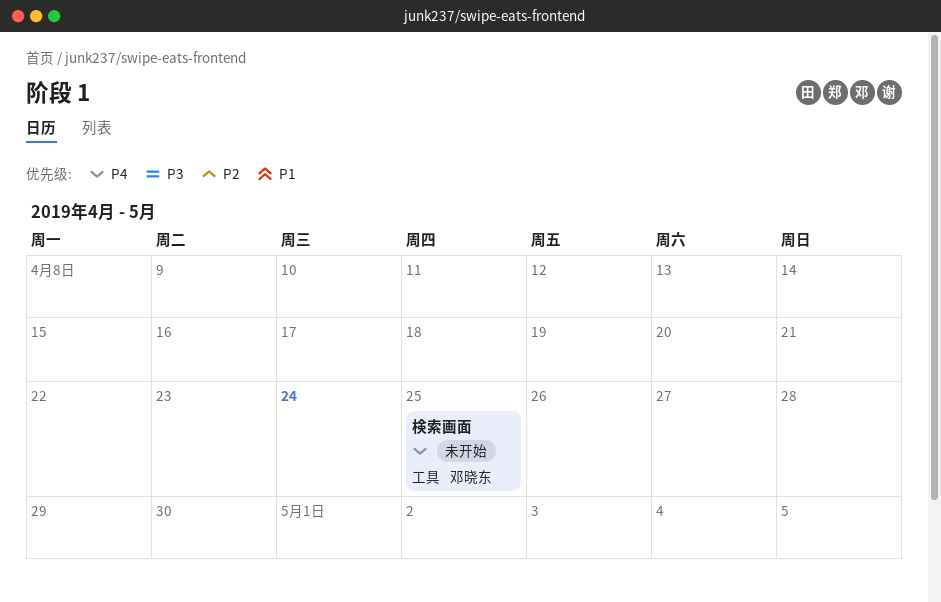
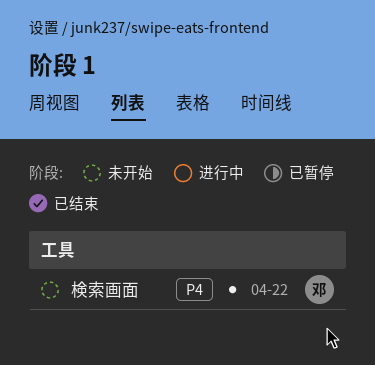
検索画面, due: Apr 25 -> Apr 22

